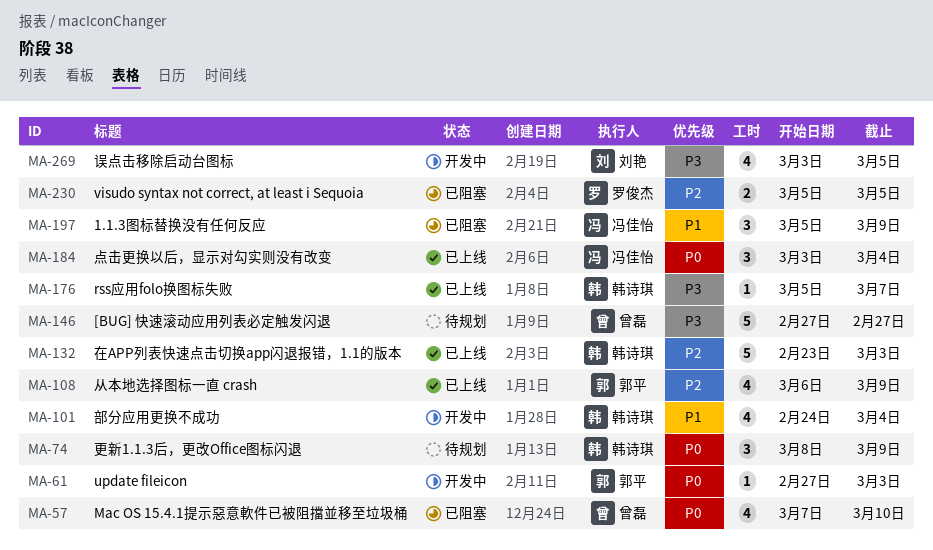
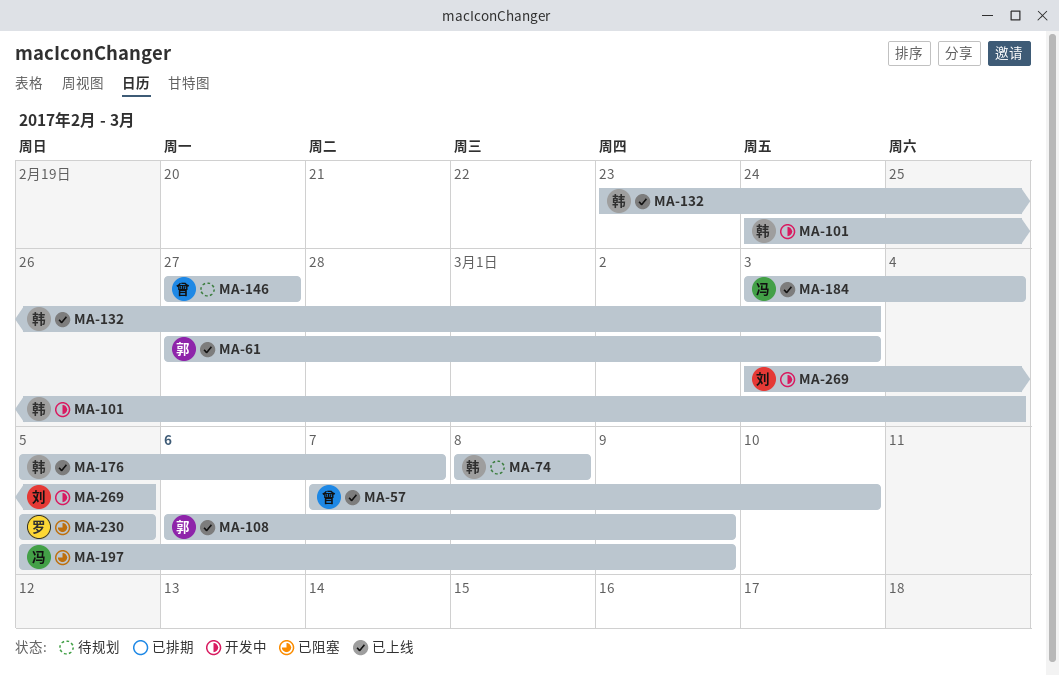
MA-57, status: 已阻塞 -> 已上线
MA-61, status: 开发中 -> 已上线
MA-74, due: Mar 9 -> Mar 8

